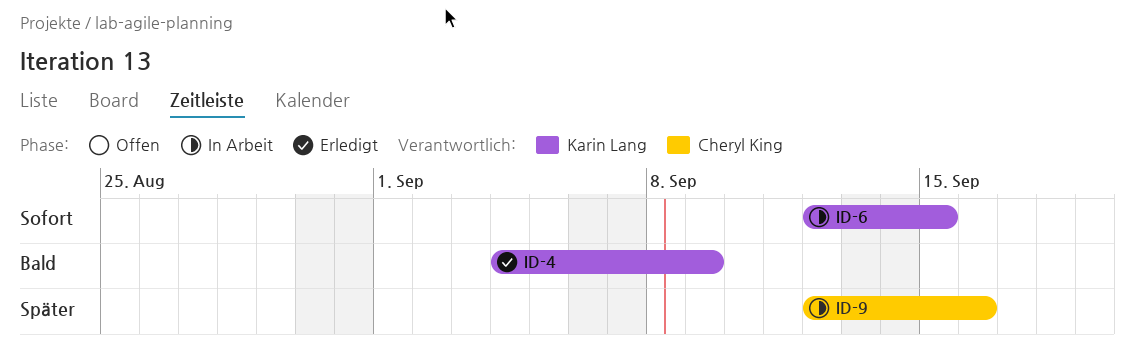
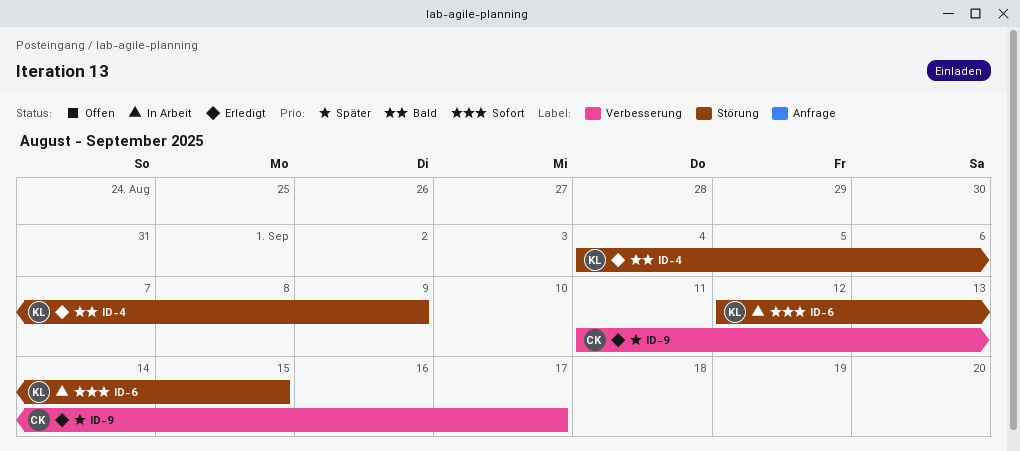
ID-9, status: In Arbeit -> Erledigt
ID-9, start: Sep 12 -> Sep 11
ID-9, due: Sep 16 -> Sep 17

